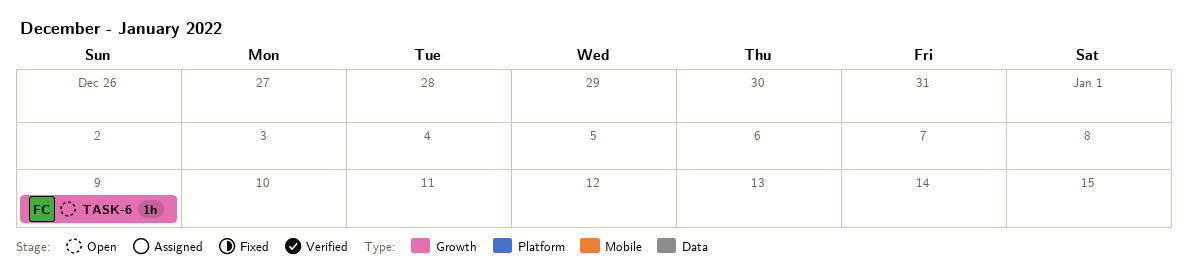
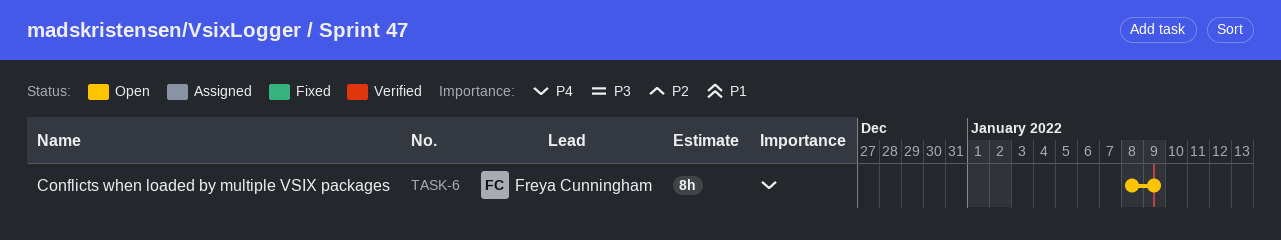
TASK-6, estimate: 1h -> 8h
TASK-6, start: Jan 9 -> Jan 8

